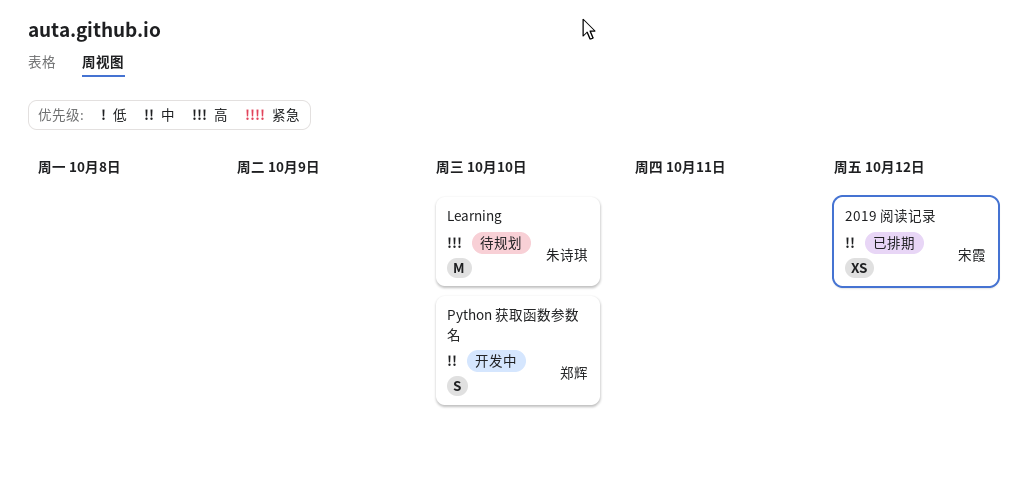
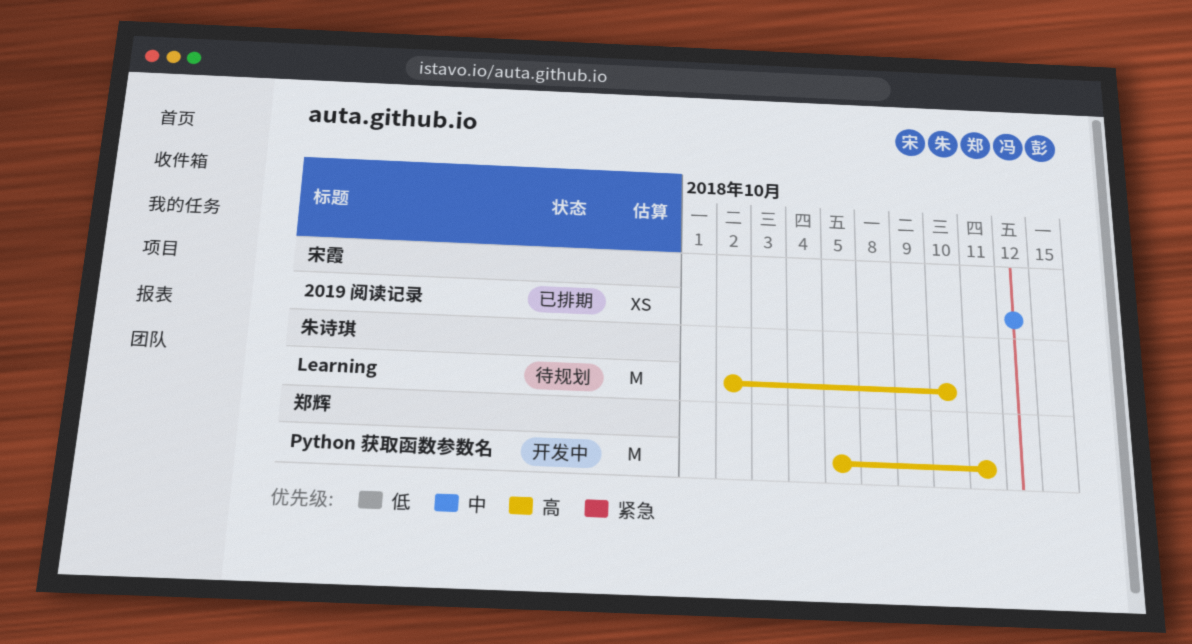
Python 获取函数参数名, priority: 中 -> 高
Python 获取函数参数名, estimate: S -> M
Python 获取函数参数名, due: Oct 10 -> Oct 11

